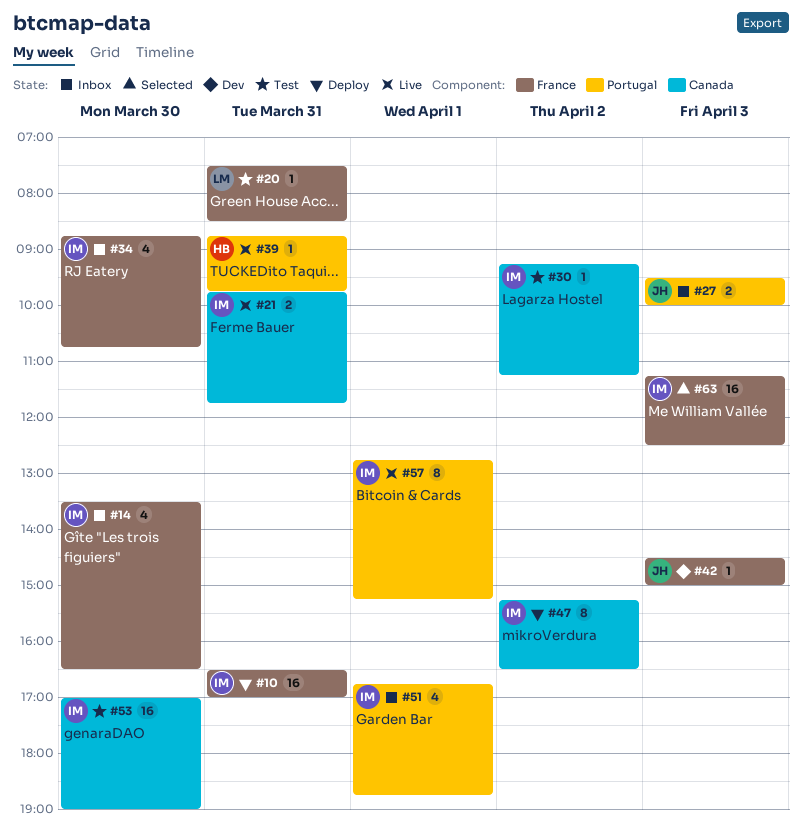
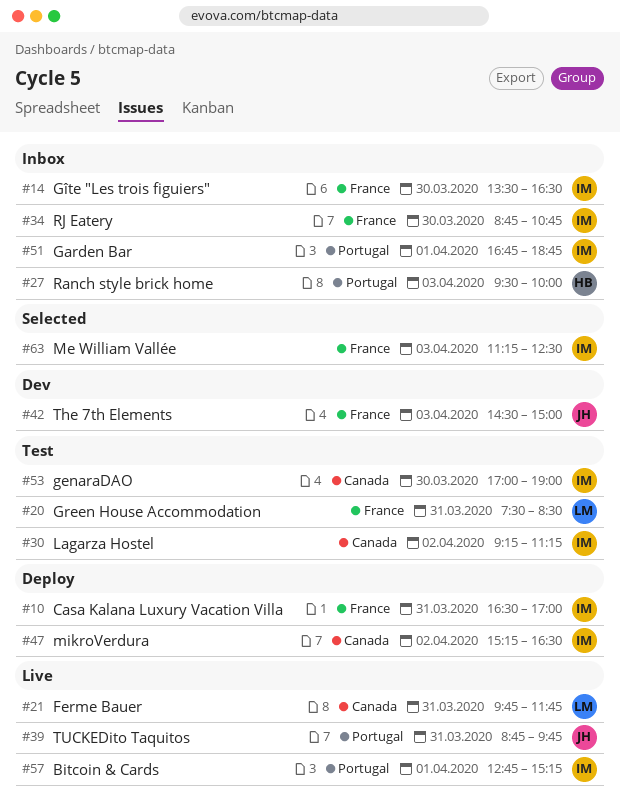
#21, owner: IM -> LM
#27, owner: JH -> HB
#39, owner: HB -> JH

